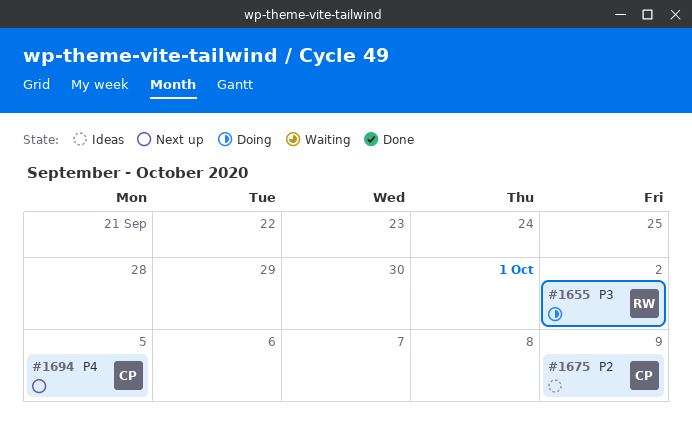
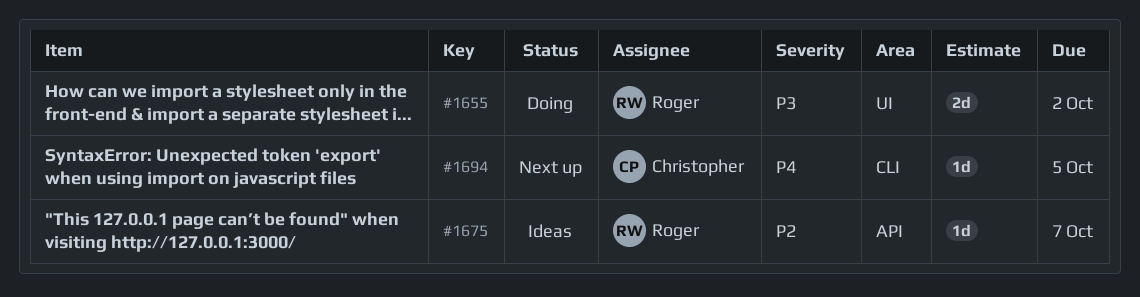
#1675, owner: Christopher -> Roger
#1675, due: Oct 9 -> Oct 7

